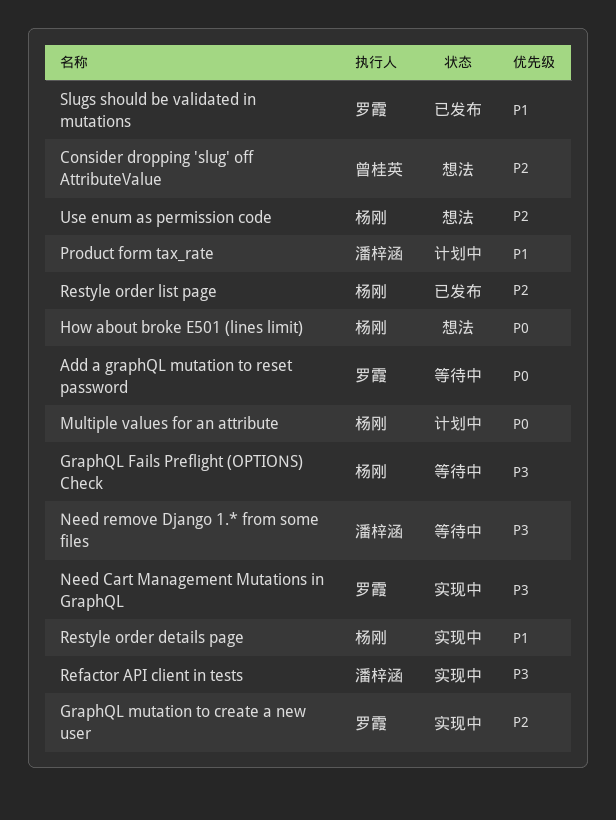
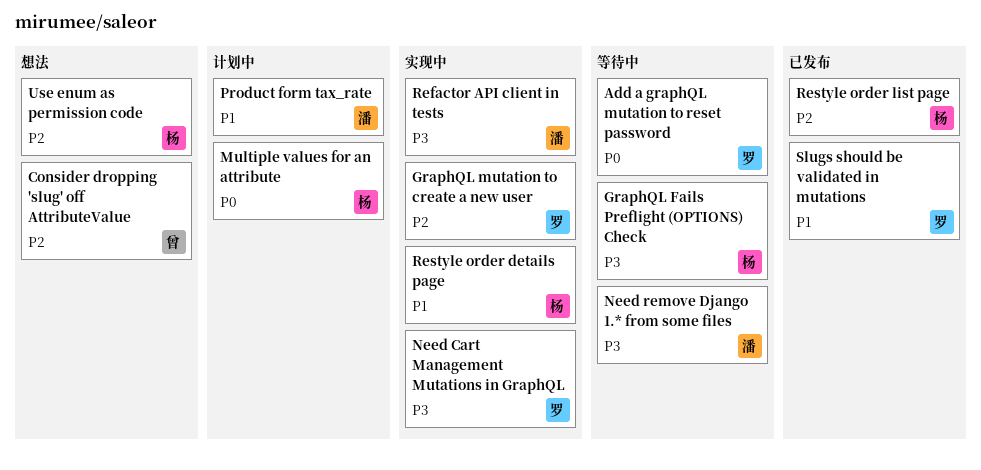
How about broke E501 (lines limit): present -> none

